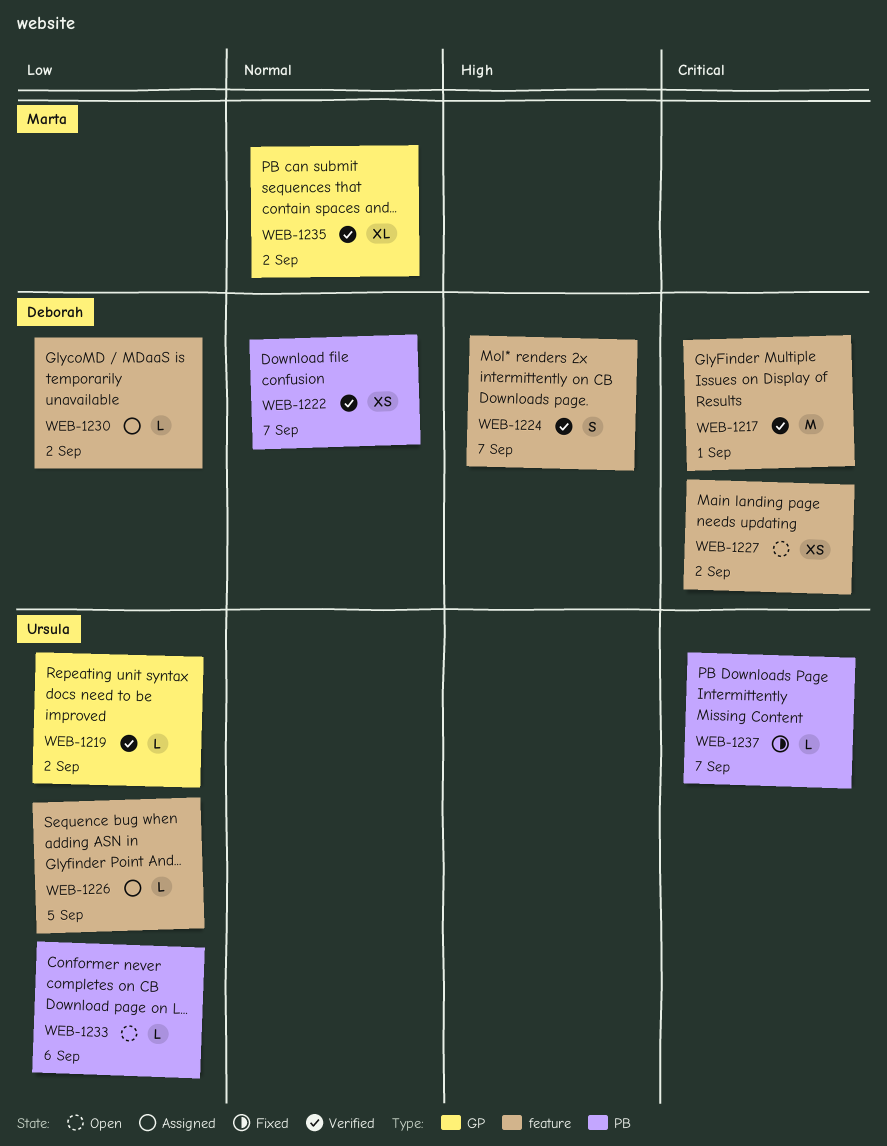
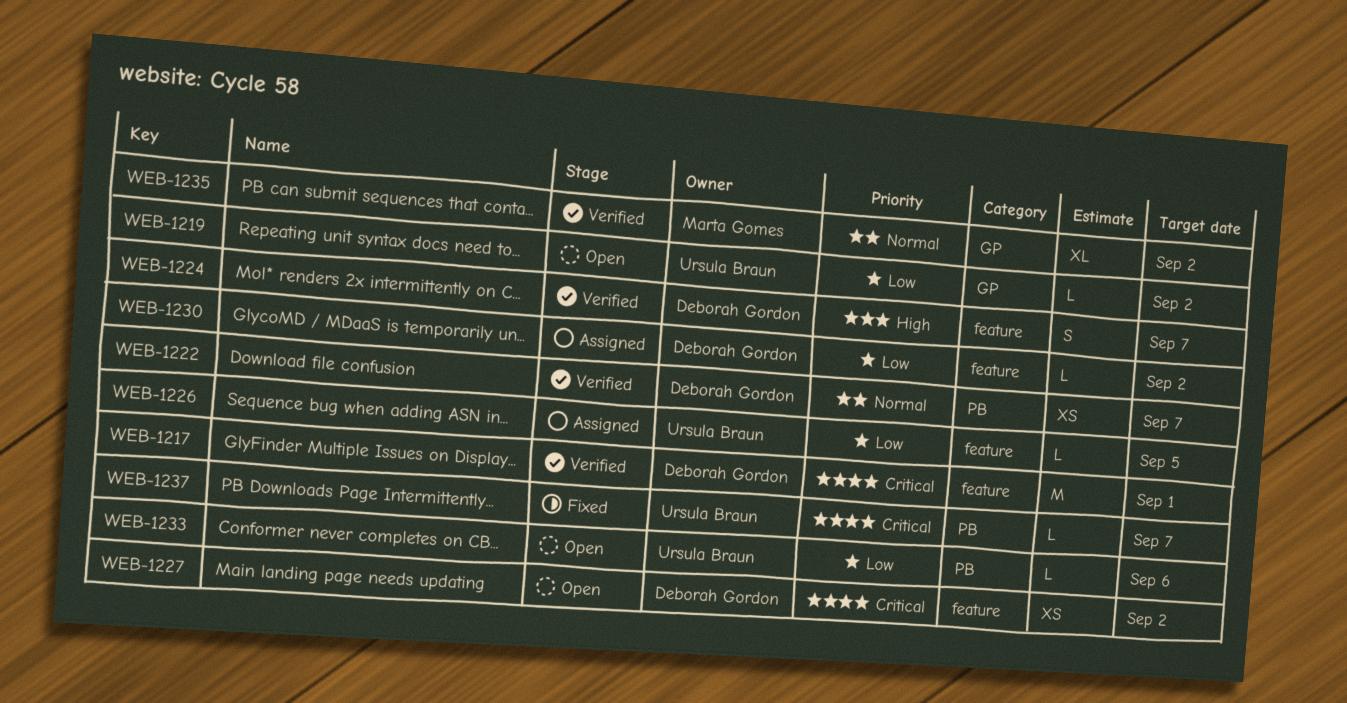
WEB-1219, status: Verified -> Open

